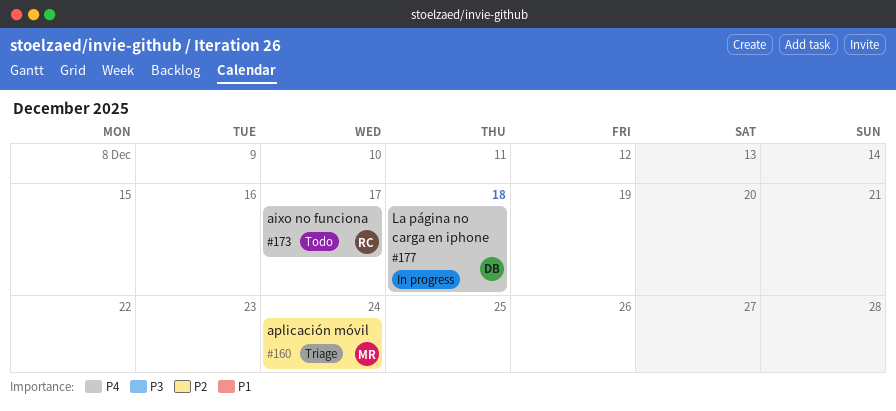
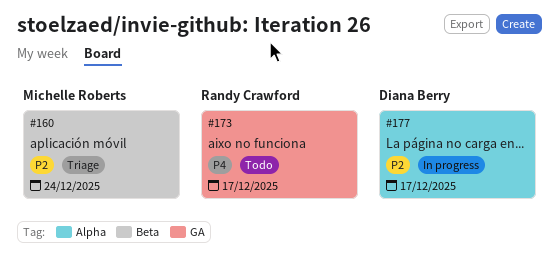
#177, priority: P4 -> P2
#177, due: Dec 18 -> Dec 17

